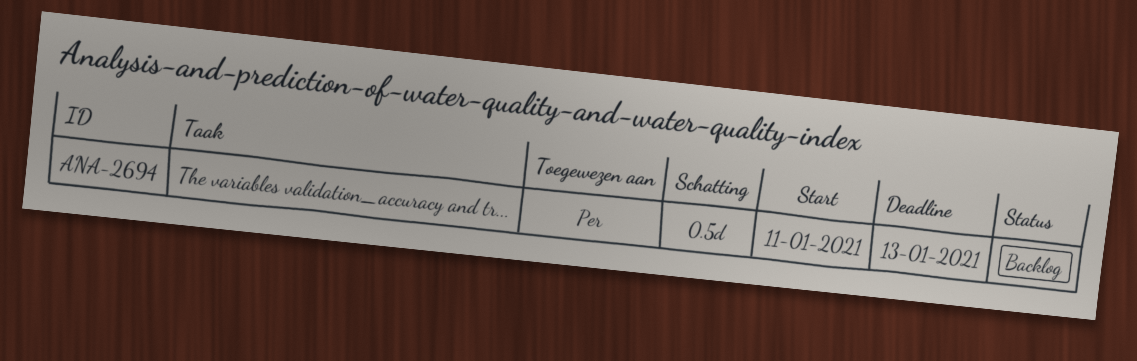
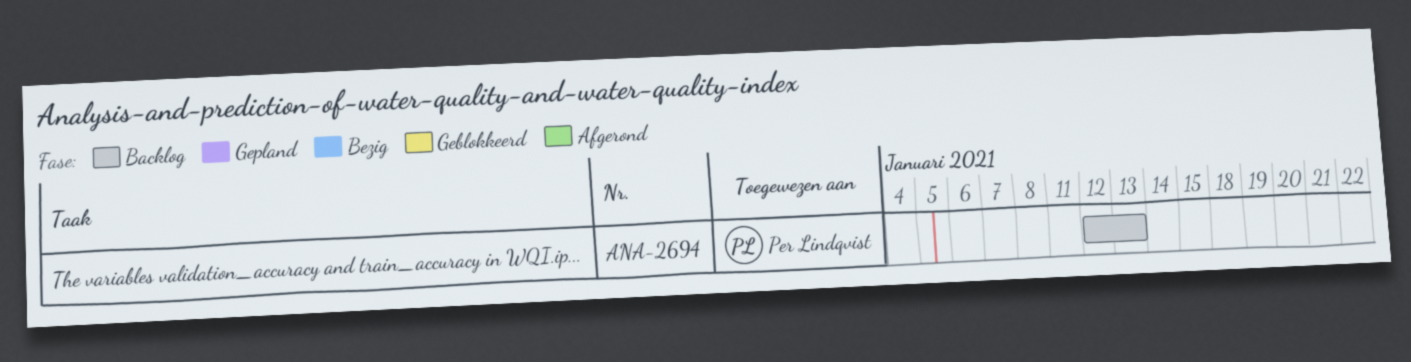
ANA-2694, start: Jan 11 -> Jan 12

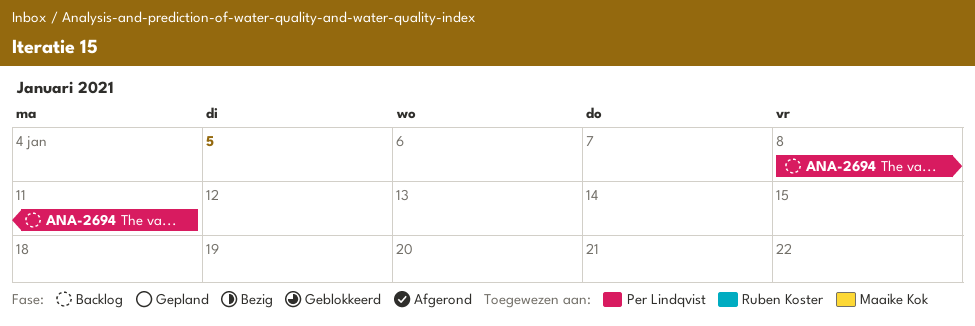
ANA-2694, start: Jan 12 -> Jan 8
ANA-2694, due: Jan 13 -> Jan 11

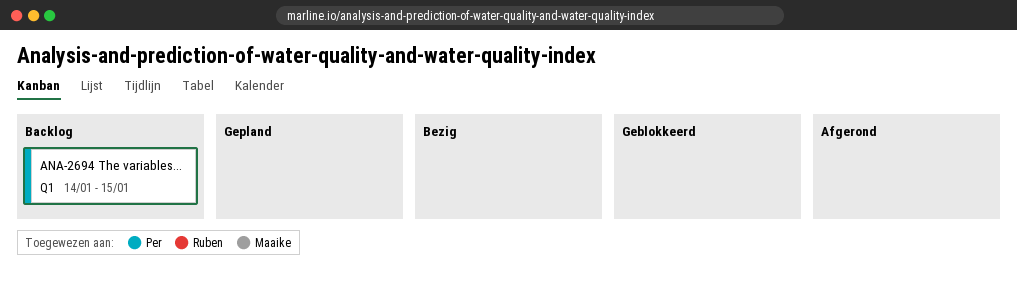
ANA-2694, start: Jan 8 -> Jan 14
ANA-2694, due: Jan 11 -> Jan 15

